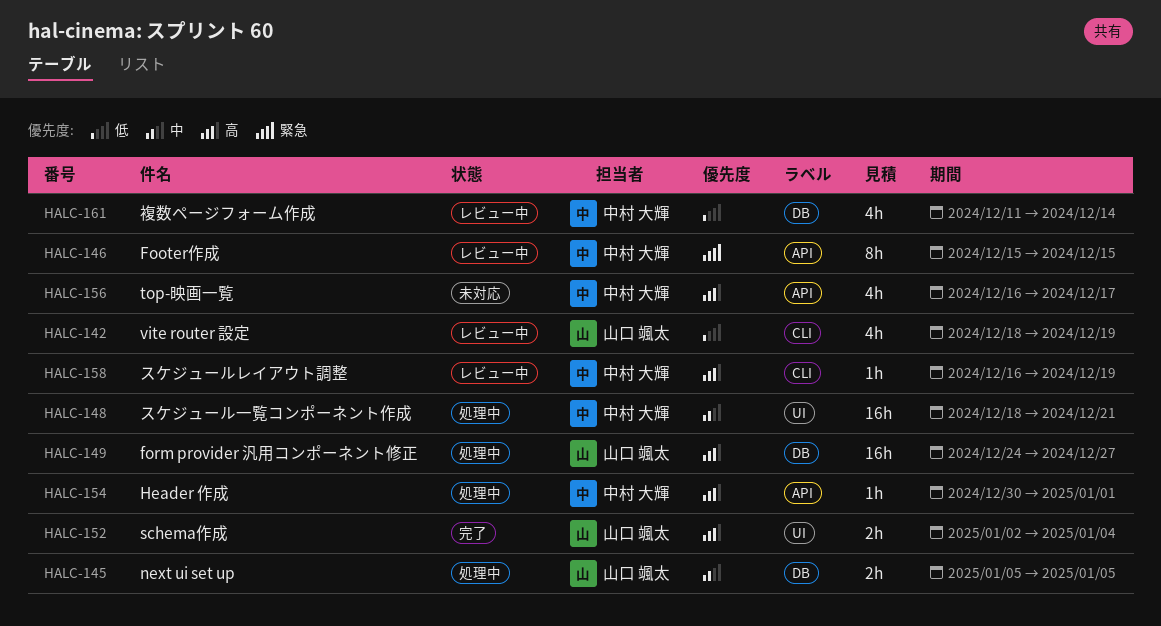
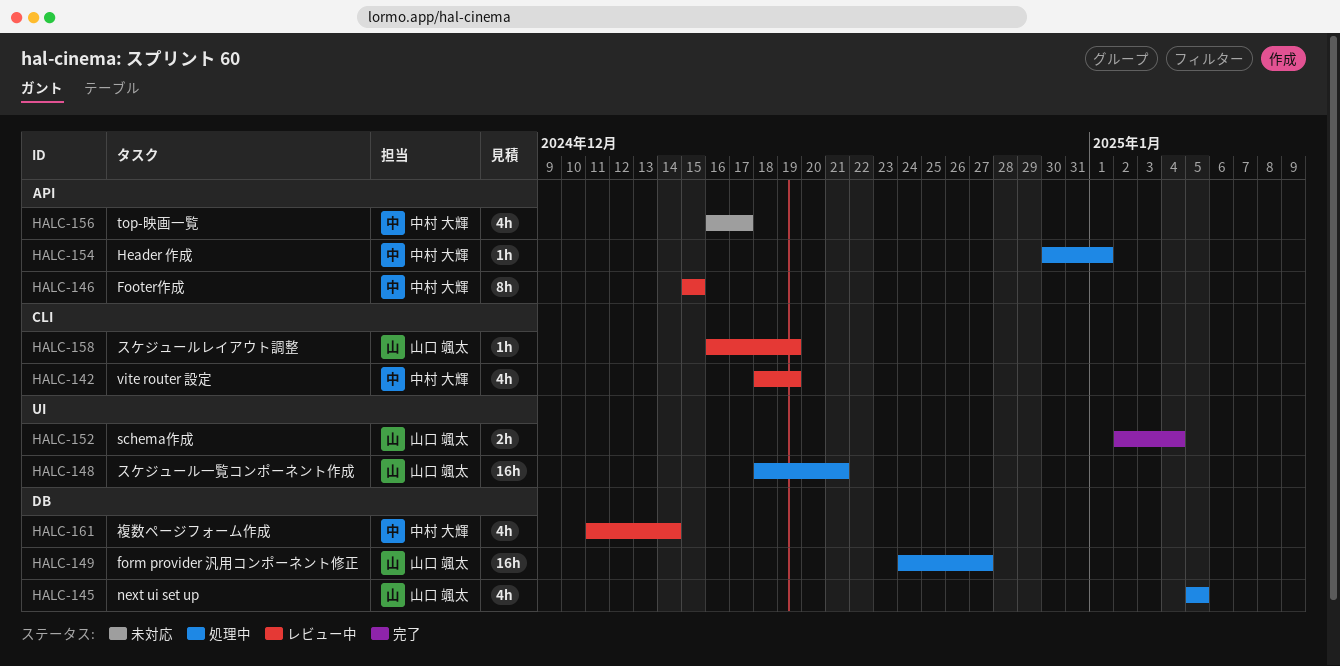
HALC-142, owner: 山口 颯太 -> 中村 大輝
HALC-145, estimate: 2h -> 4h
HALC-148, owner: 中村 大輝 -> 山口 颯太
HALC-158, owner: 中村 大輝 -> 山口 颯太

